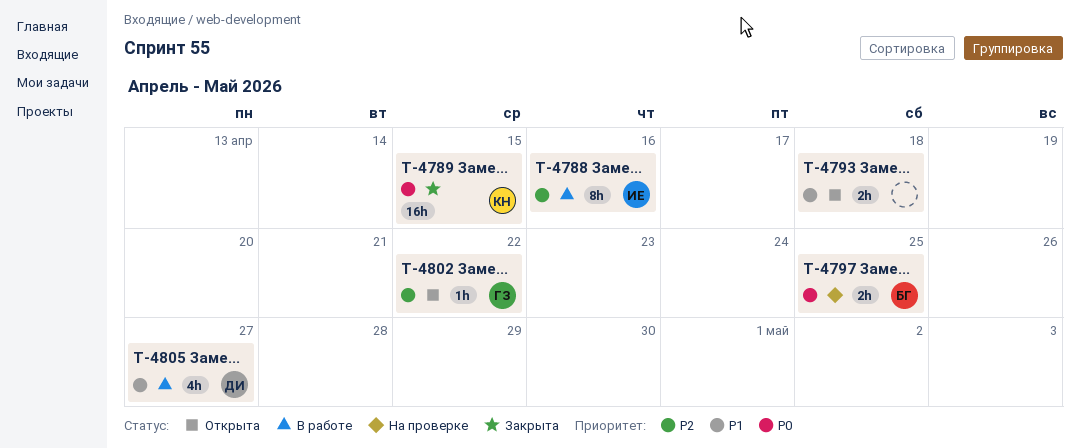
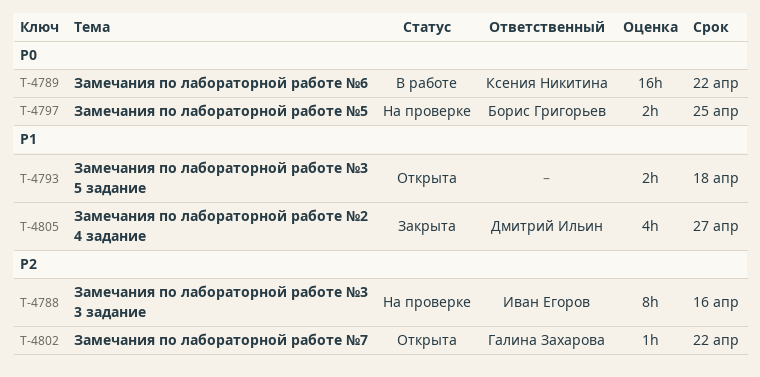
T-4788, status: В работе -> На проверке
T-4789, status: Закрыта -> В работе
T-4789, due: Apr 15 -> Apr 22
T-4805, status: В работе -> Закрыта

